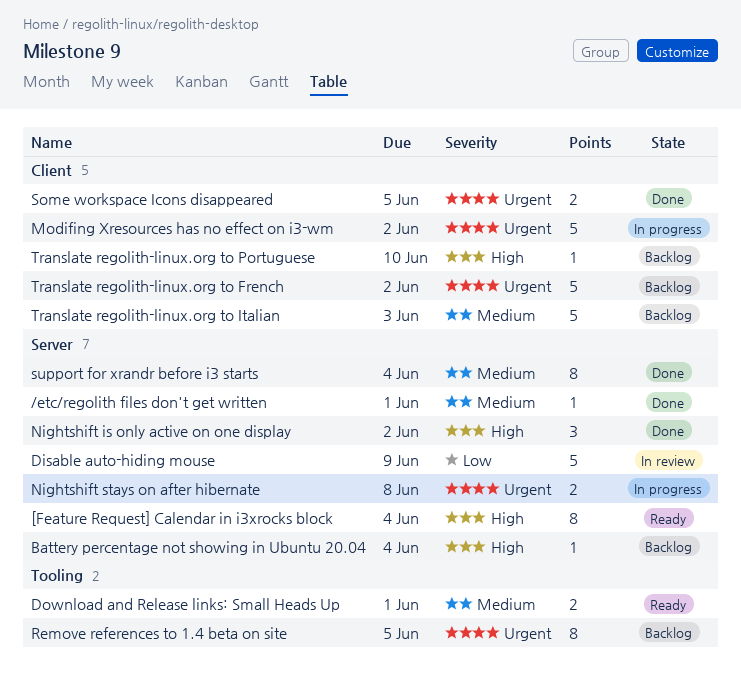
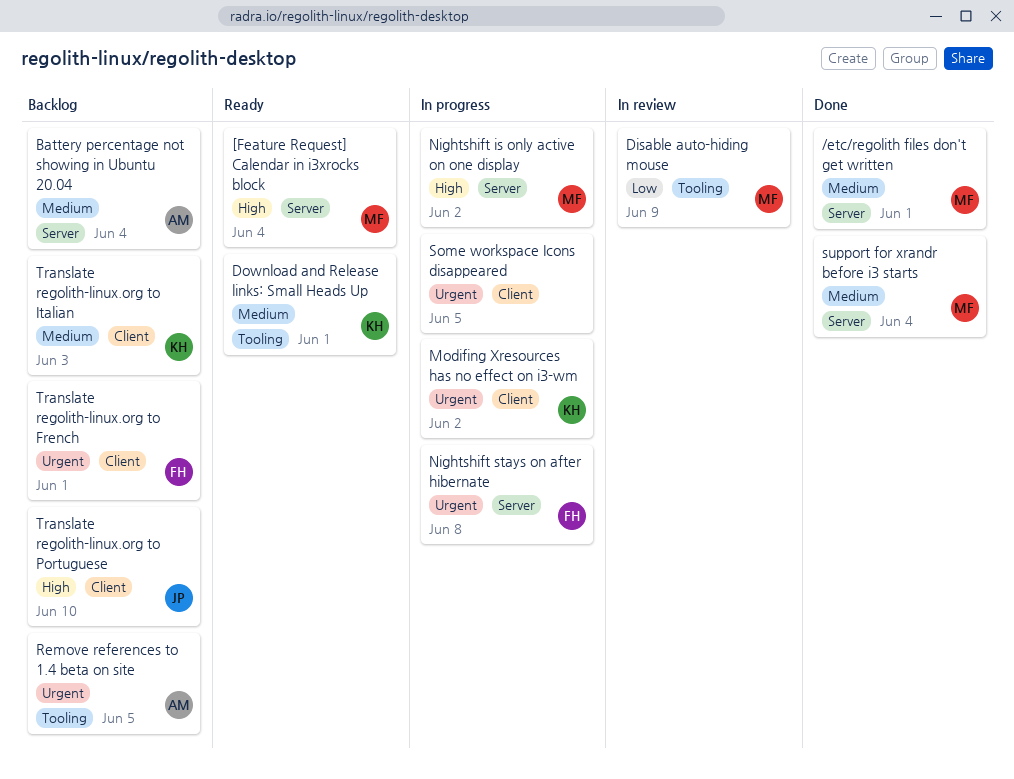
Battery percentage not showing in Ubuntu 20.04, priority: High -> Medium
Disable auto-hiding mouse, label: Server -> Tooling
Nightshift is only active on one display, status: Done -> In progress
Some workspace Icons disappeared, status: Done -> In progress
Translate regolith-linux.org to French, due: Jun 2 -> Jun 1

